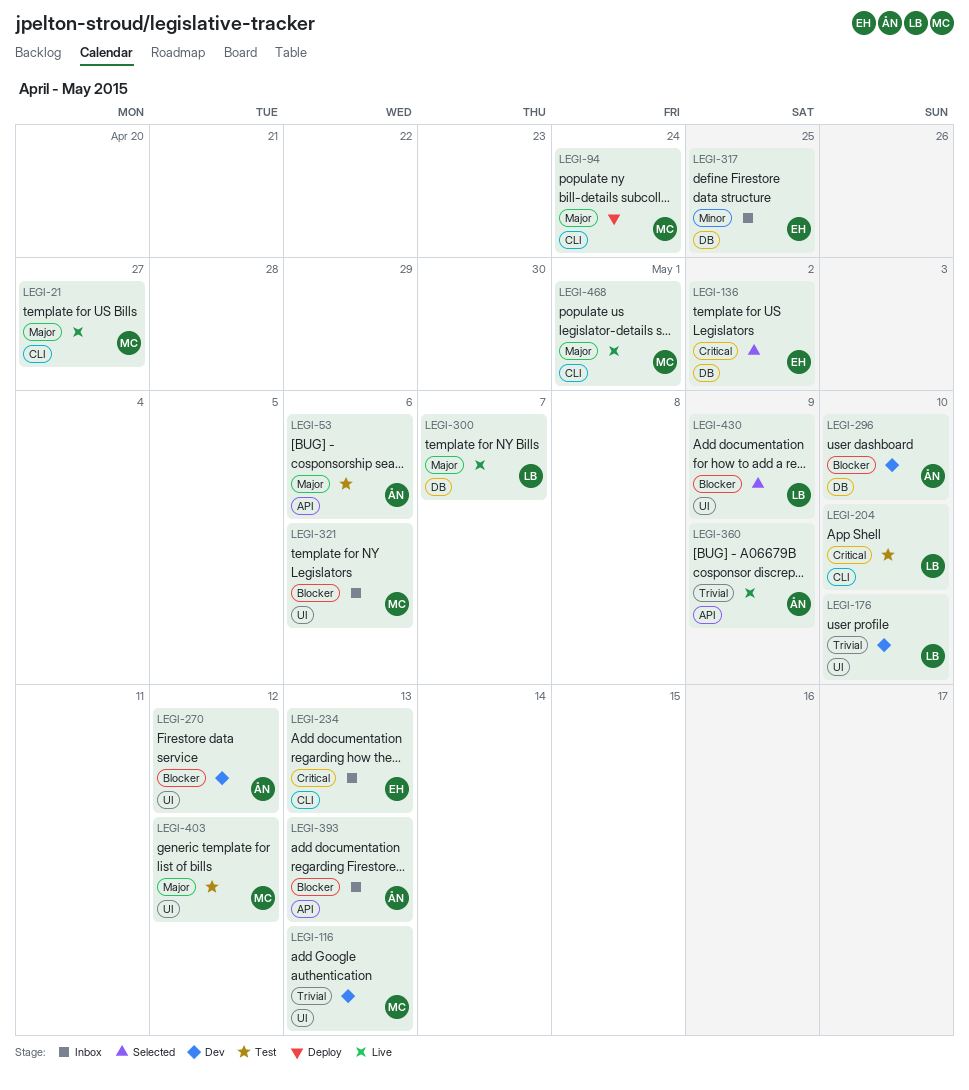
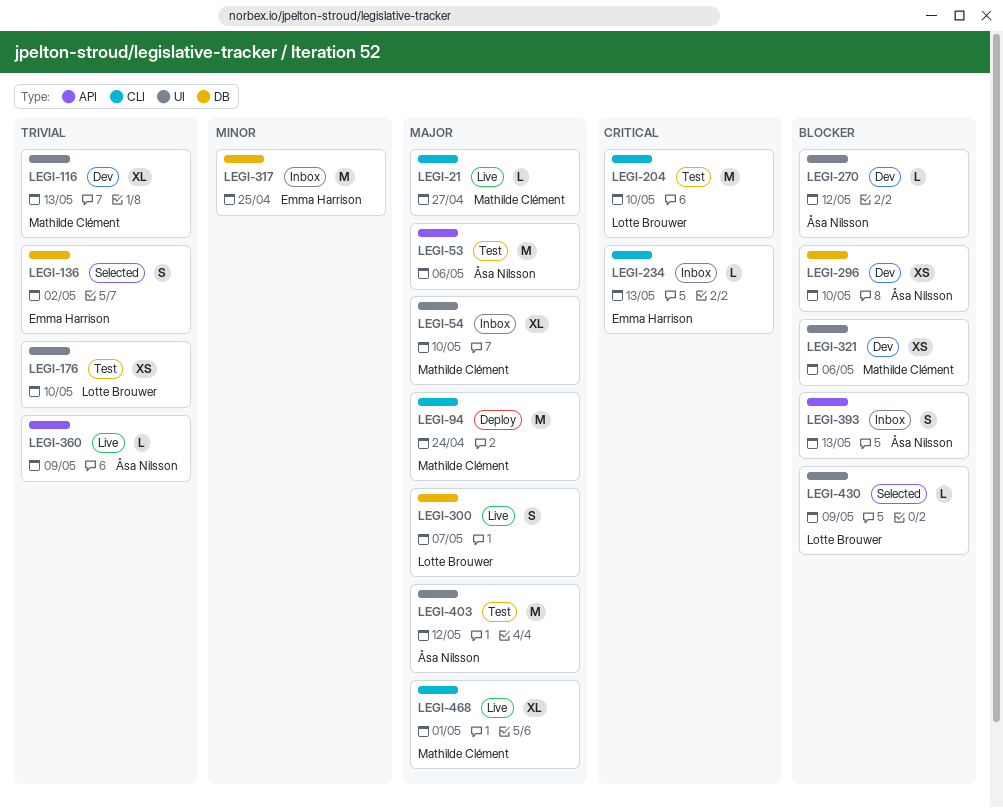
LEGI-54: none -> present
LEGI-136, priority: Critical -> Trivial
LEGI-176, status: Dev -> Test
LEGI-321, status: Inbox -> Dev
LEGI-403, owner: Mathilde Clément -> Åsa Nilsson

